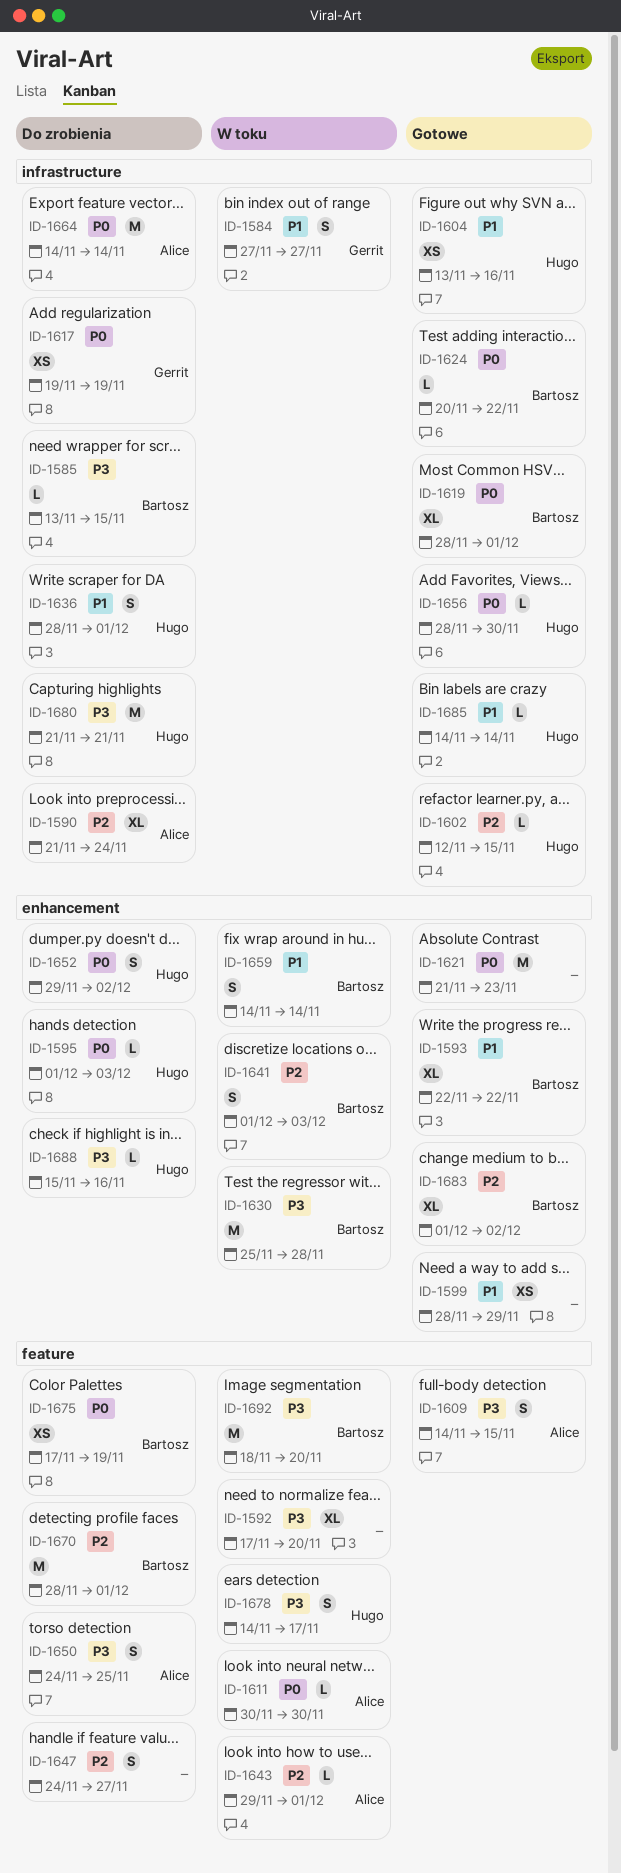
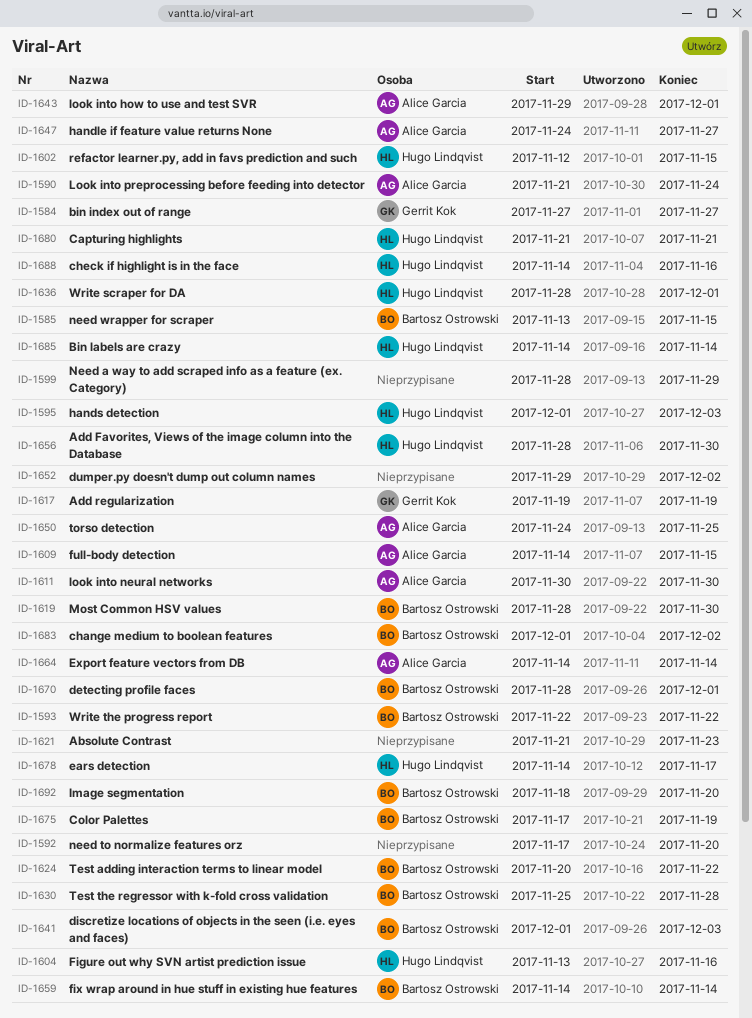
ID-1619, due: Dec 1 -> Nov 30
ID-1647, owner: none -> Alice Garcia
ID-1652, owner: Hugo Lindqvist -> none
ID-1688, start: Nov 15 -> Nov 14

